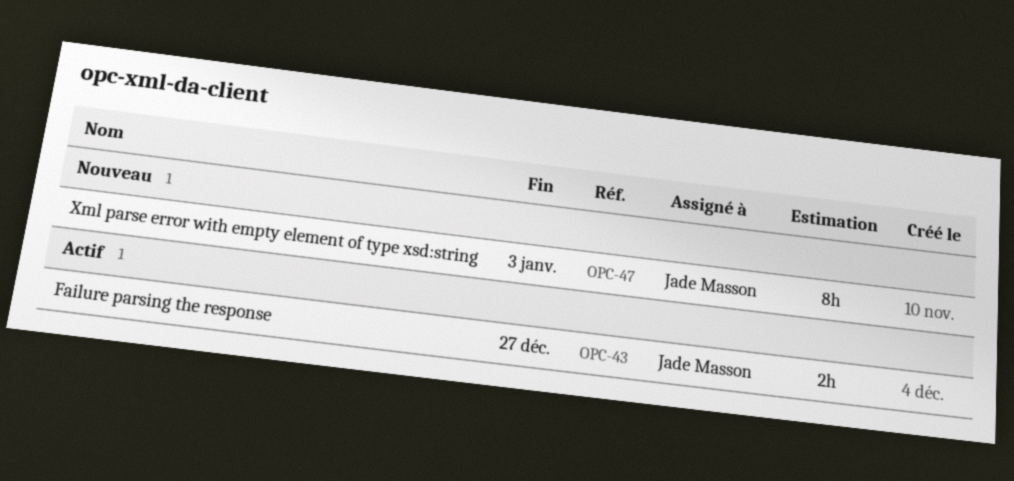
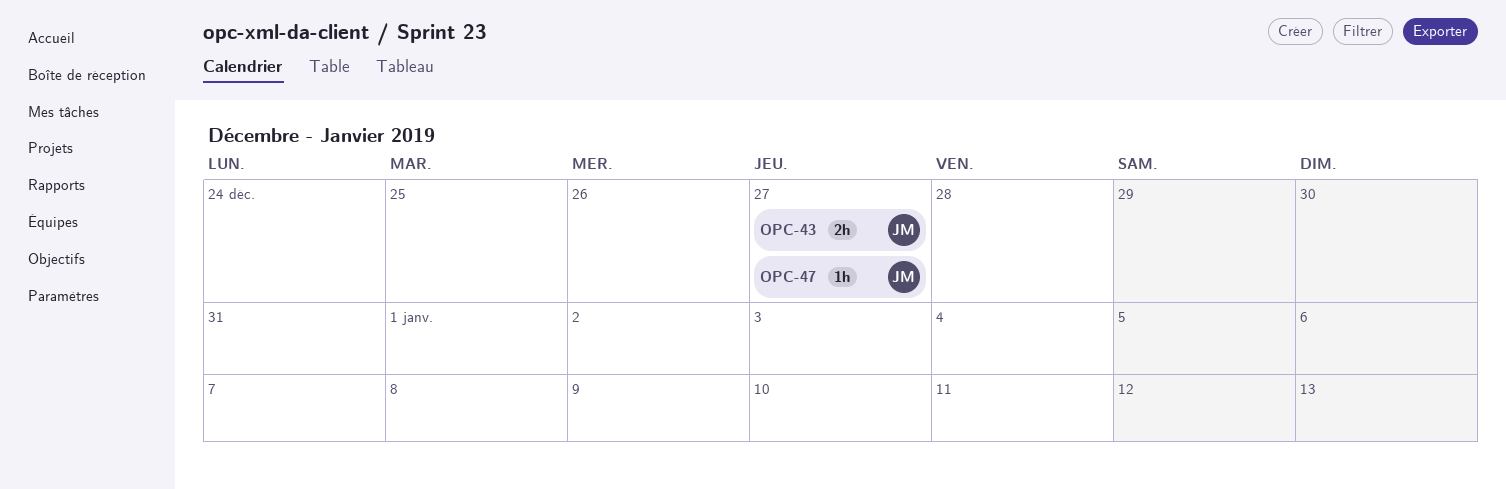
OPC-47, estimate: 8h -> 1h
OPC-47, due: Jan 3 -> Dec 27

